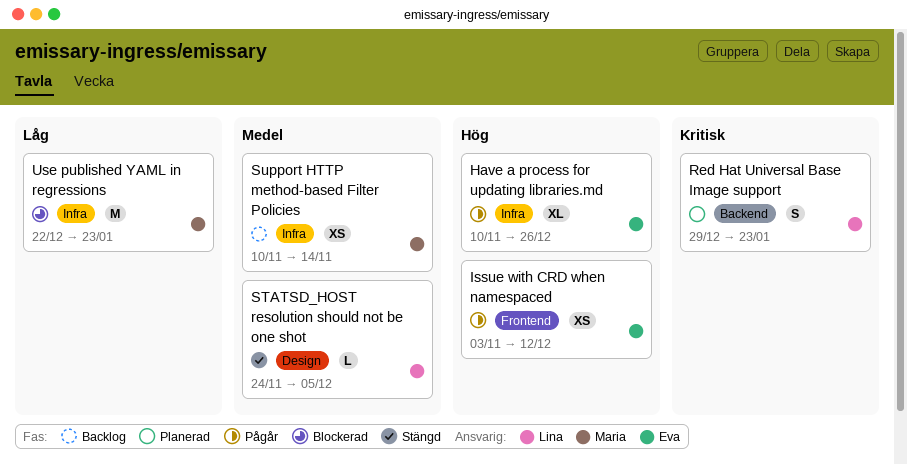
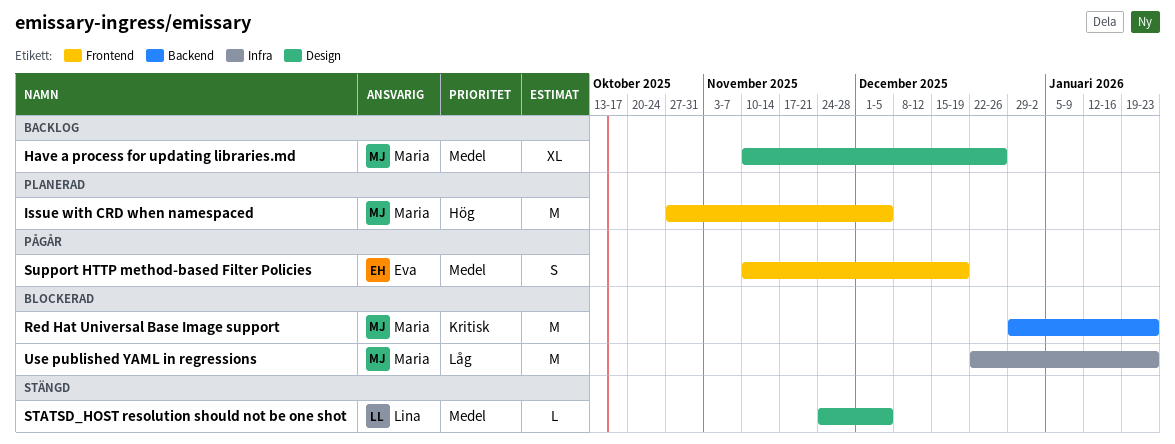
Have a process for updating libraries.md, status: Pågår -> Backlog
Have a process for updating libraries.md, owner: Eva -> Maria
Have a process for updating libraries.md, priority: Hög -> Medel
Have a process for updating libraries.md, label: Infra -> Design
Issue with CRD when namespaced, status: Pågår -> Planerad
Issue with CRD when namespaced, owner: Eva -> Maria
Issue with CRD when namespaced, estimate: XS -> M
Issue with CRD when namespaced, start: Nov 3 -> Oct 27
Issue with CRD when namespaced, due: Dec 12 -> Dec 5
Red Hat Universal Base Image support, status: Planerad -> Blockerad
Red Hat Universal Base Image support, owner: Lina -> Maria
Red Hat Universal Base Image support, estimate: S -> M
Support HTTP method-based Filter Policies, status: Backlog -> Pågår
Support HTTP method-based Filter Policies, owner: Maria -> Eva
Support HTTP method-based Filter Policies, label: Infra -> Frontend
Support HTTP method-based Filter Policies, estimate: XS -> S
Support HTTP method-based Filter Policies, due: Nov 14 -> Dec 19

